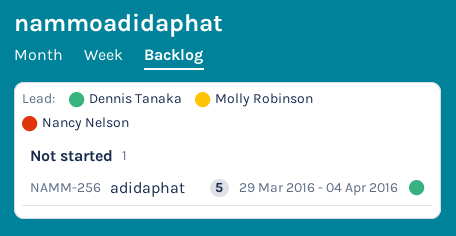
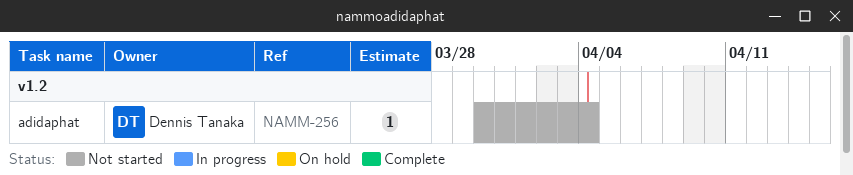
NAMM-256, estimate: 5 -> 1
NAMM-256, start: Mar 29 -> Mar 30

